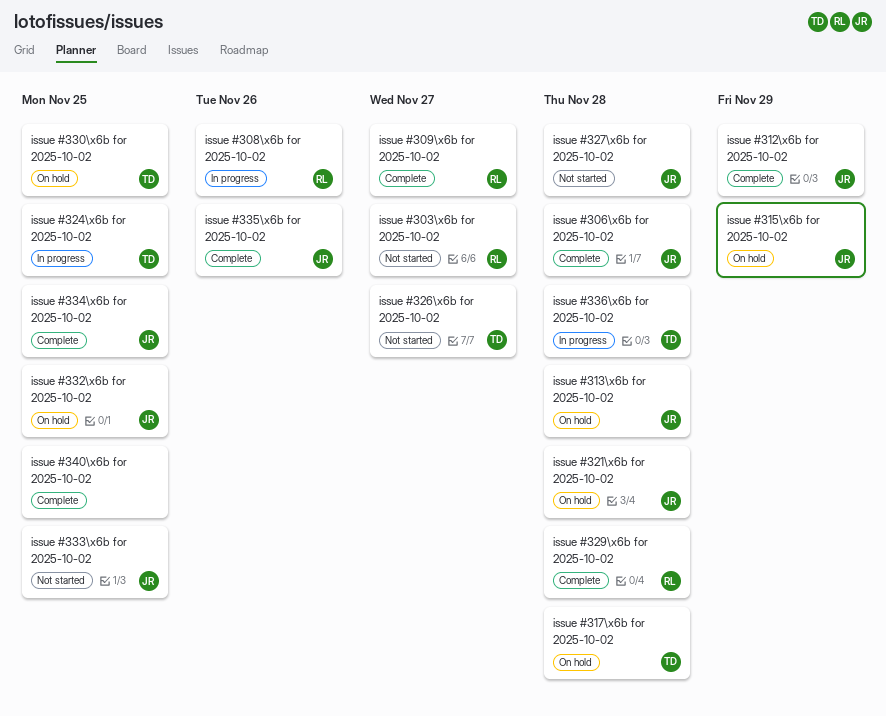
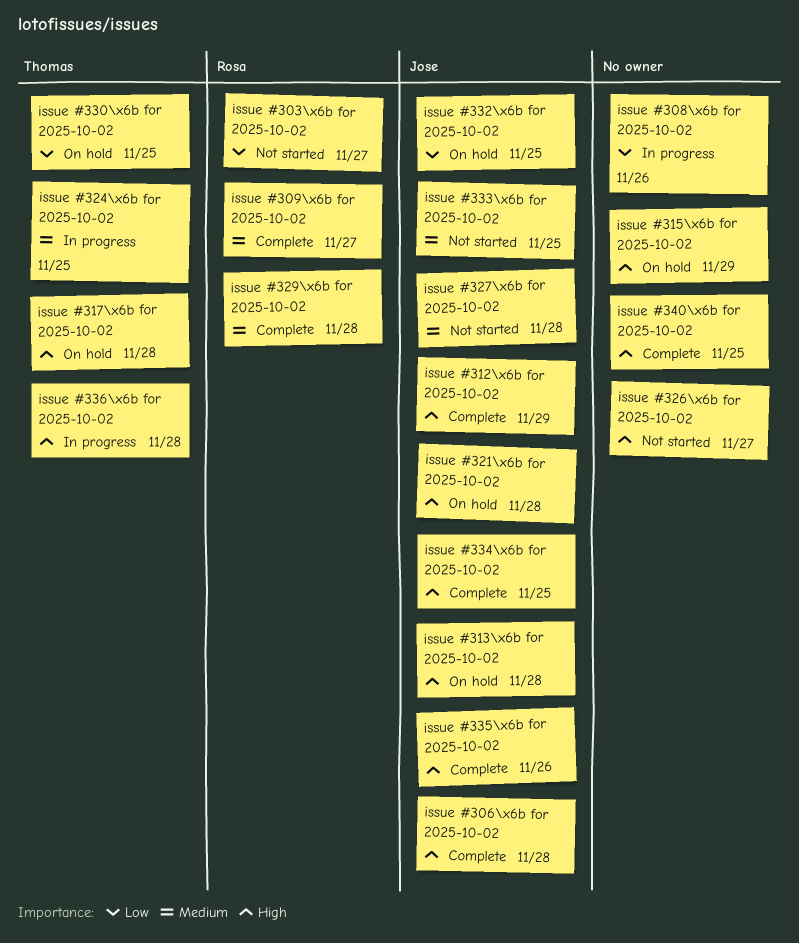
issue #308\x6b for 2025-10-02, owner: Rosa -> none
issue #315\x6b for 2025-10-02, owner: Jose -> none
issue #326\x6b for 2025-10-02, owner: Thomas -> none

